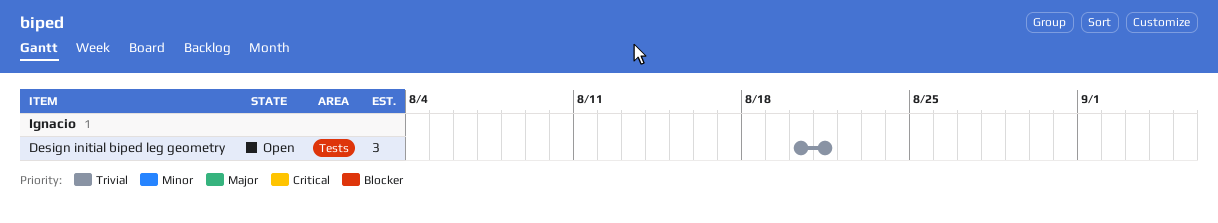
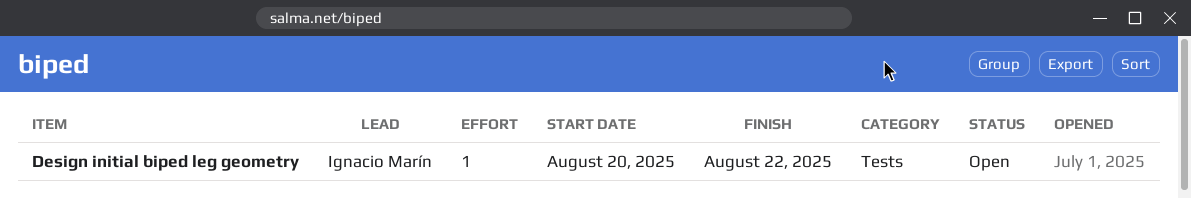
Design initial biped leg geometry, estimate: 3 -> 1
Design initial biped leg geometry, due: Aug 21 -> Aug 22

